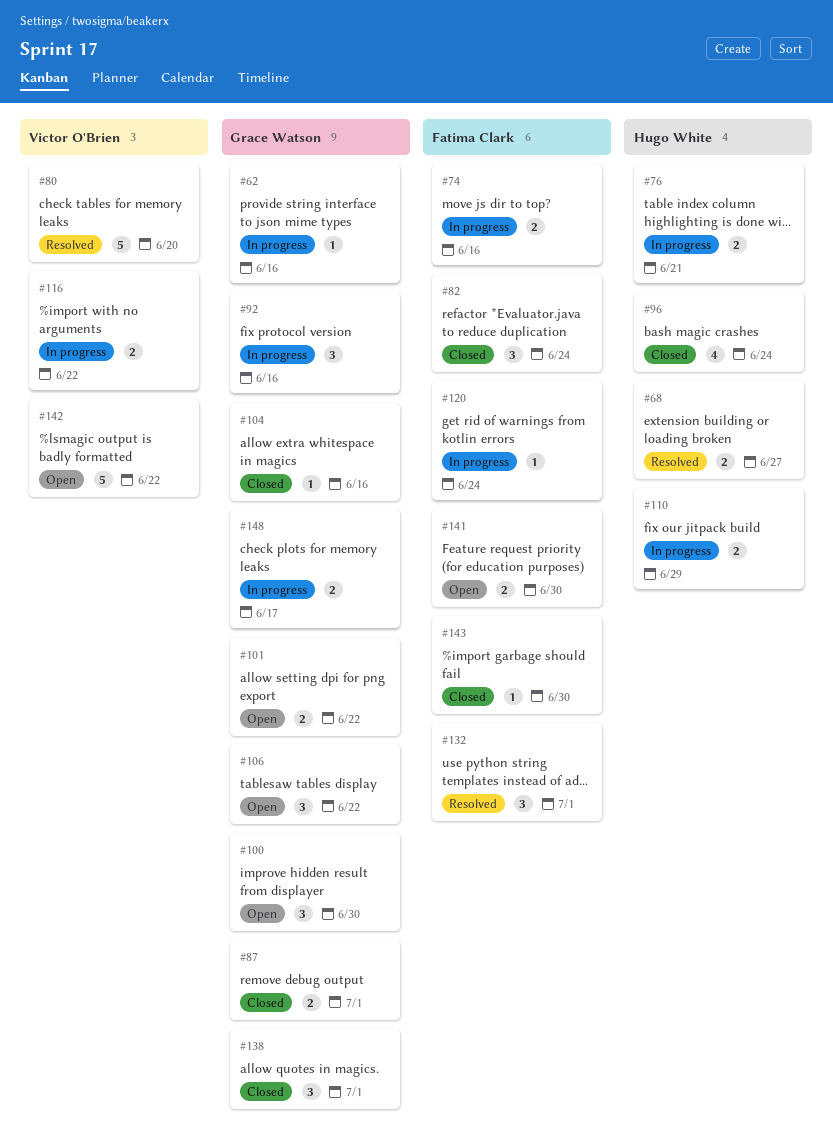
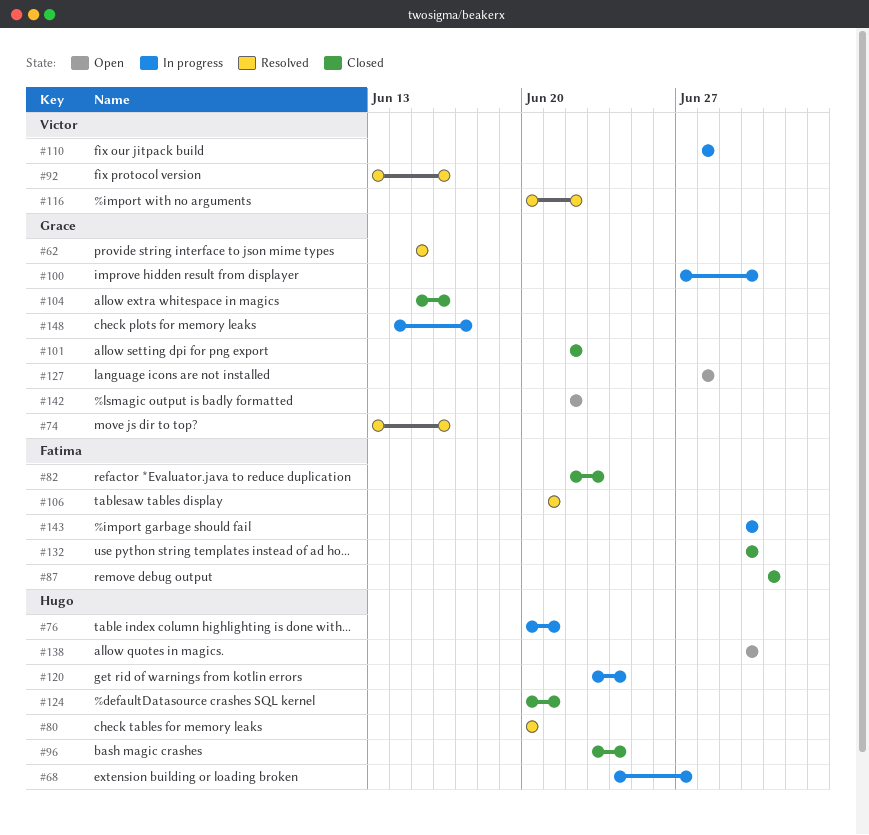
#62, status: In progress -> Resolved
#62, due: Jun 16 -> Jun 15
#68, status: Resolved -> In progress
#74, status: In progress -> Resolved
#74, owner: Fatima Clark -> Grace Watson
#80, owner: Victor O'Brien -> Hugo White
#82, due: Jun 24 -> Jun 23
#87, owner: Grace Watson -> Fatima Clark
#92, status: In progress -> Resolved
#92, owner: Grace Watson -> Victor O'Brien
#100, status: Open -> In progress
#101, status: Open -> Closed
#106, status: Open -> Resolved
#106, owner: Grace Watson -> Fatima Clark
#106, due: Jun 22 -> Jun 21
#110, owner: Hugo White -> Victor O'Brien
#110, due: Jun 29 -> Jun 28
#116, status: In progress -> Resolved
#120, owner: Fatima Clark -> Hugo White
#124: none -> present
#127: none -> present
#132, status: Resolved -> Closed
#132, due: Jul 1 -> Jun 30
#138, status: Closed -> Open
#138, owner: Grace Watson -> Hugo White
#138, due: Jul 1 -> Jun 30
#141: present -> none
#142, owner: Victor O'Brien -> Grace Watson
#143, status: Closed -> In progress

